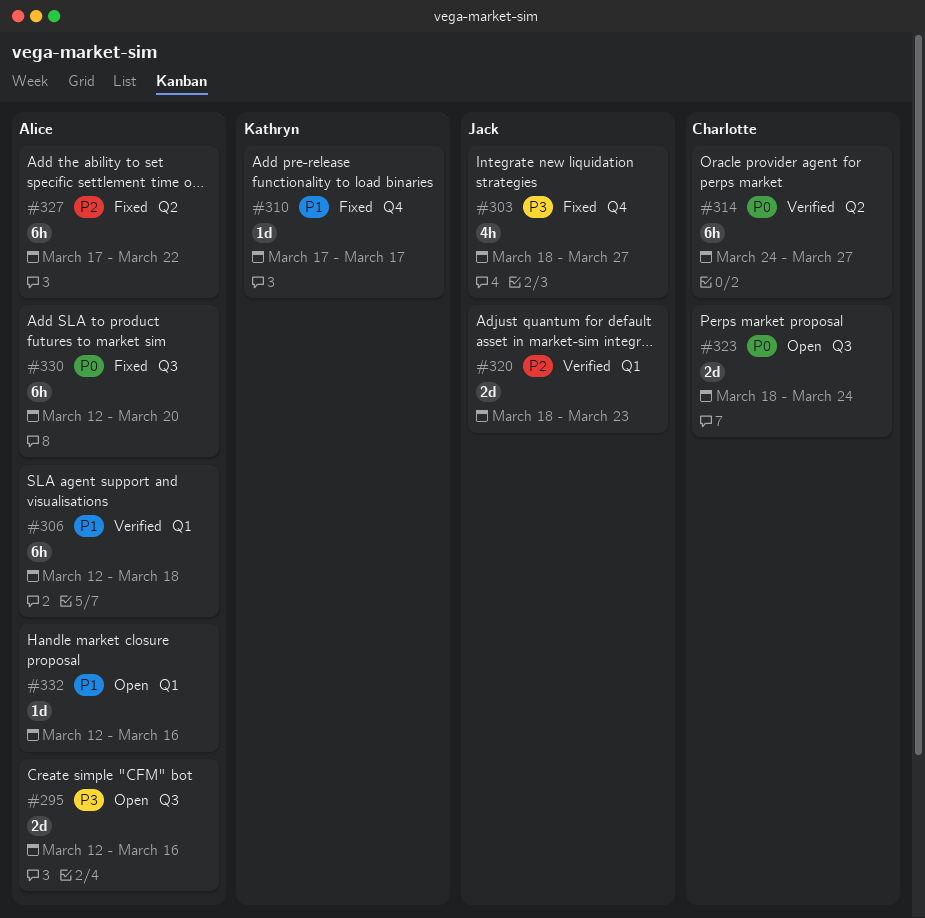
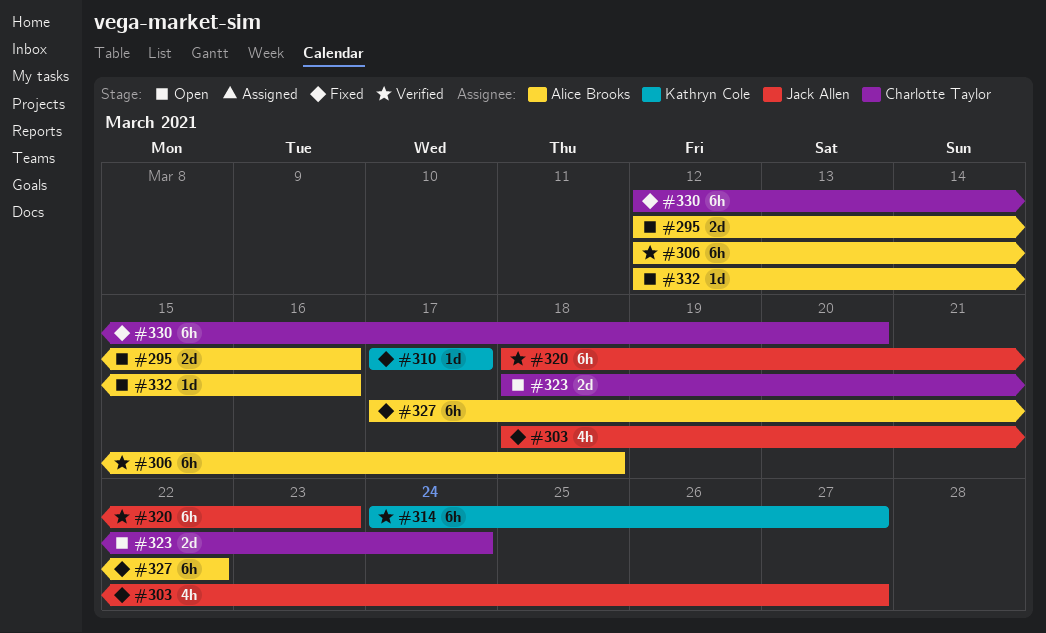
#314, owner: Charlotte Taylor -> Kathryn Cole
#320, estimate: 2d -> 6h
#330, owner: Alice Brooks -> Charlotte Taylor

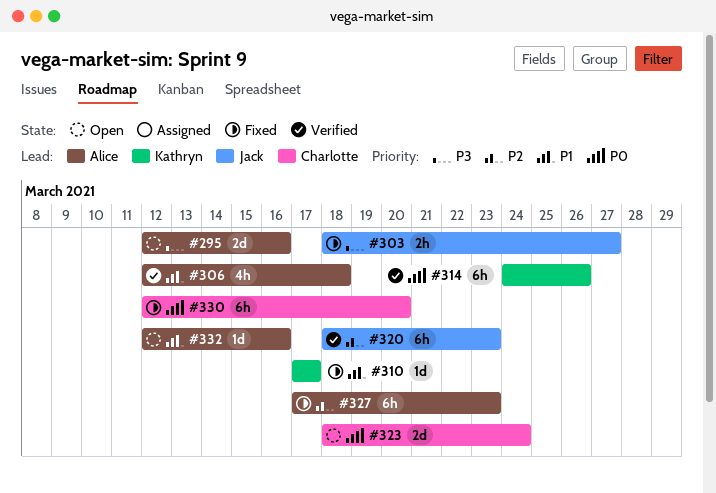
#303, estimate: 4h -> 2h
#306, estimate: 6h -> 4h
#314, due: Mar 27 -> Mar 26
#327, due: Mar 22 -> Mar 23

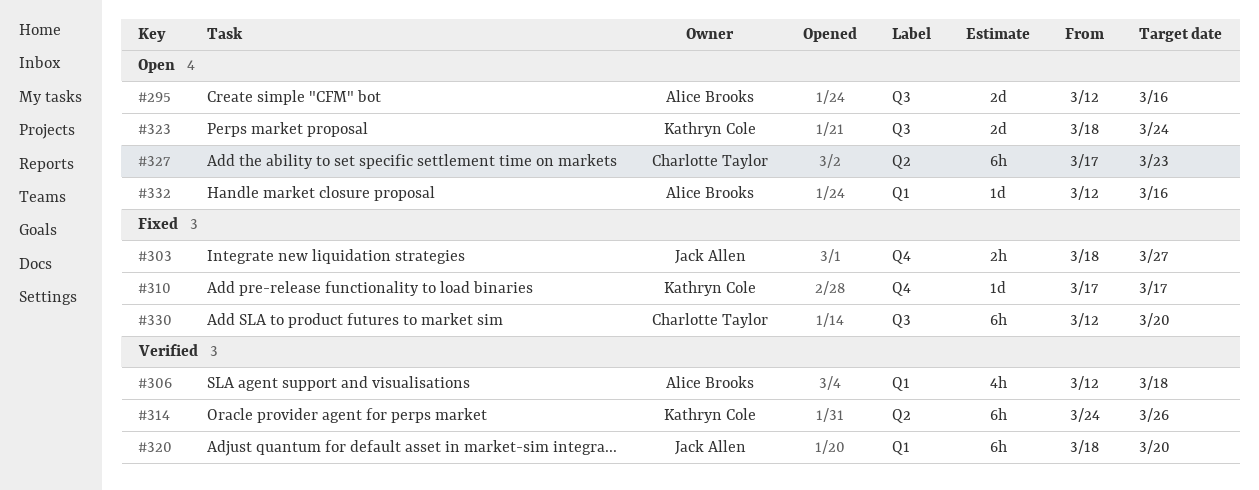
#320, due: Mar 23 -> Mar 20
#323, owner: Charlotte Taylor -> Kathryn Cole
#327, status: Fixed -> Open
#327, owner: Alice Brooks -> Charlotte Taylor

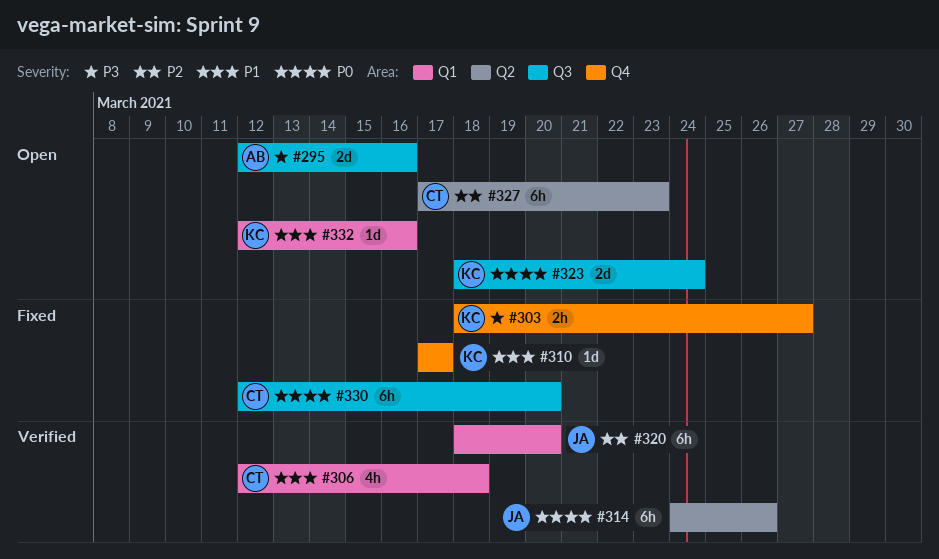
#303, owner: Jack Allen -> Kathryn Cole
#306, owner: Alice Brooks -> Charlotte Taylor
#314, owner: Kathryn Cole -> Jack Allen
#332, owner: Alice Brooks -> Kathryn Cole

